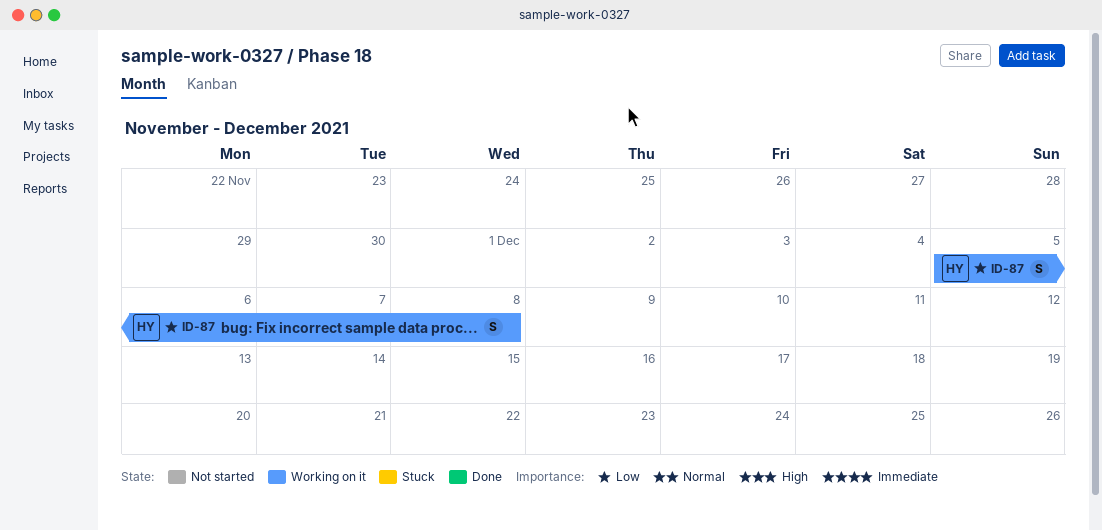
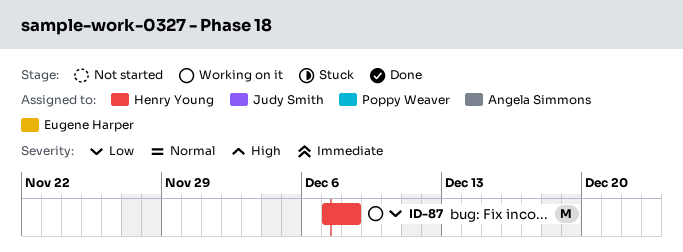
ID-87, estimate: S -> M
ID-87, start: Dec 5 -> Dec 7

